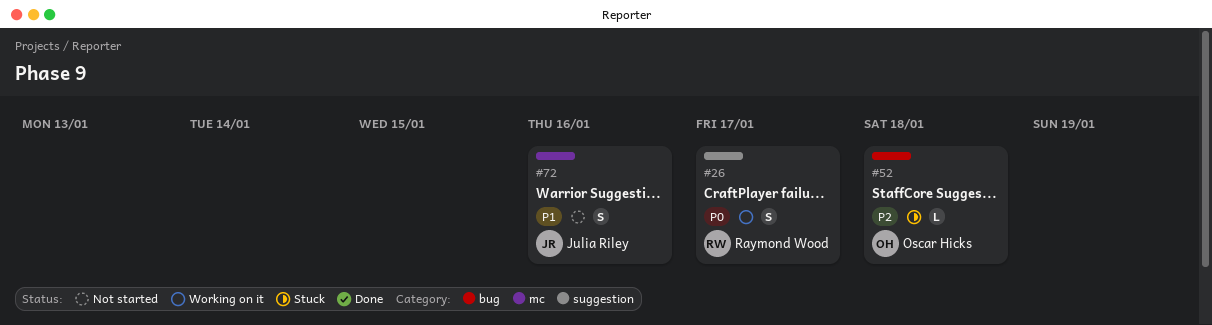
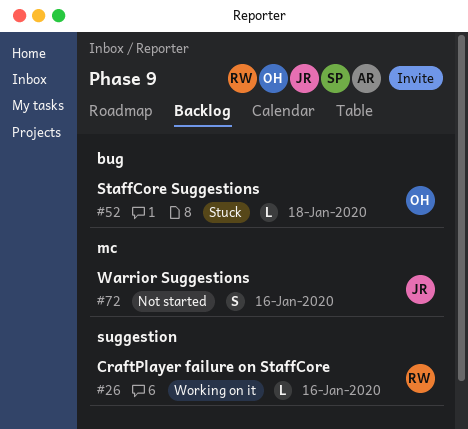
#26, estimate: S -> L
#26, due: Jan 17 -> Jan 16

